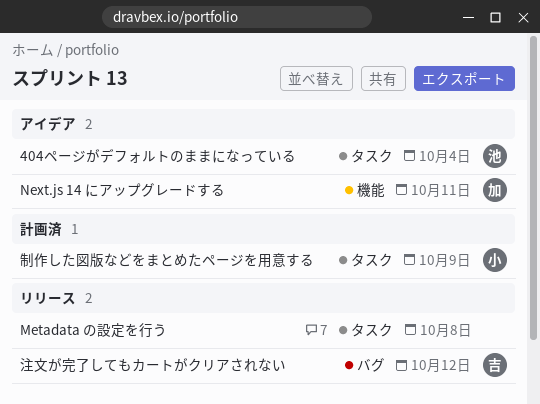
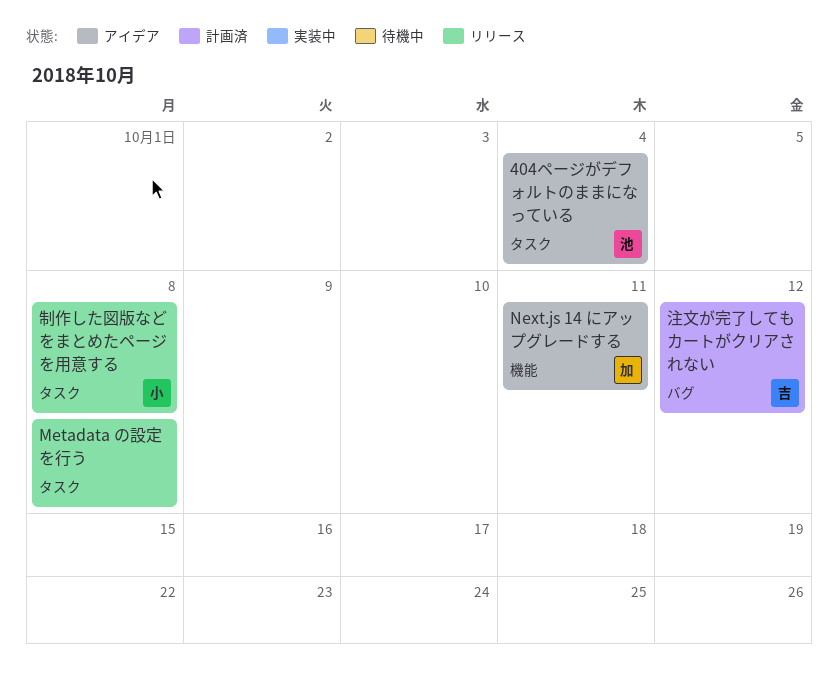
制作した図版などをまとめたページを用意する, status: 計画済 -> リリース
制作した図版などをまとめたページを用意する, due: Oct 9 -> Oct 8
注文が完了してもカートがクリアされない, status: リリース -> 計画済

